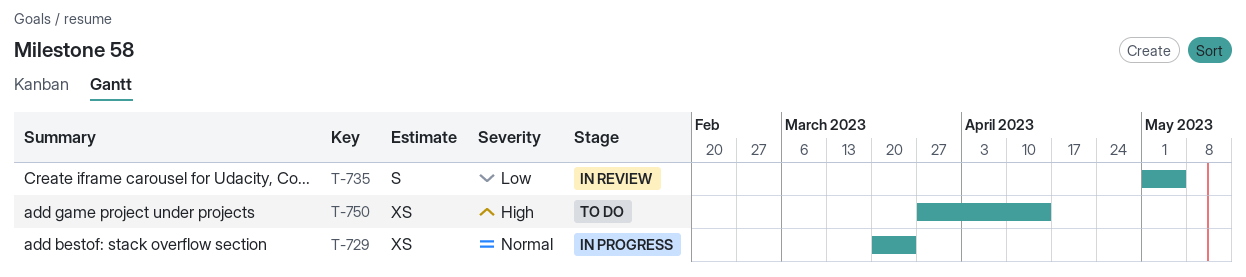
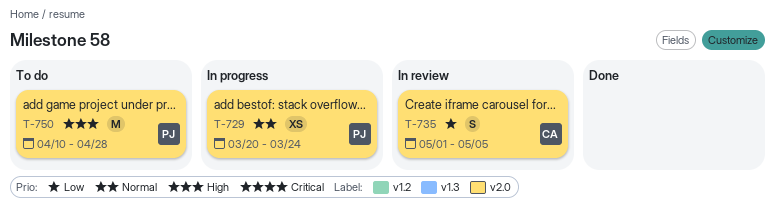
T-750, estimate: XS -> M
T-750, start: Mar 27 -> Apr 10
T-750, due: Apr 14 -> Apr 28

